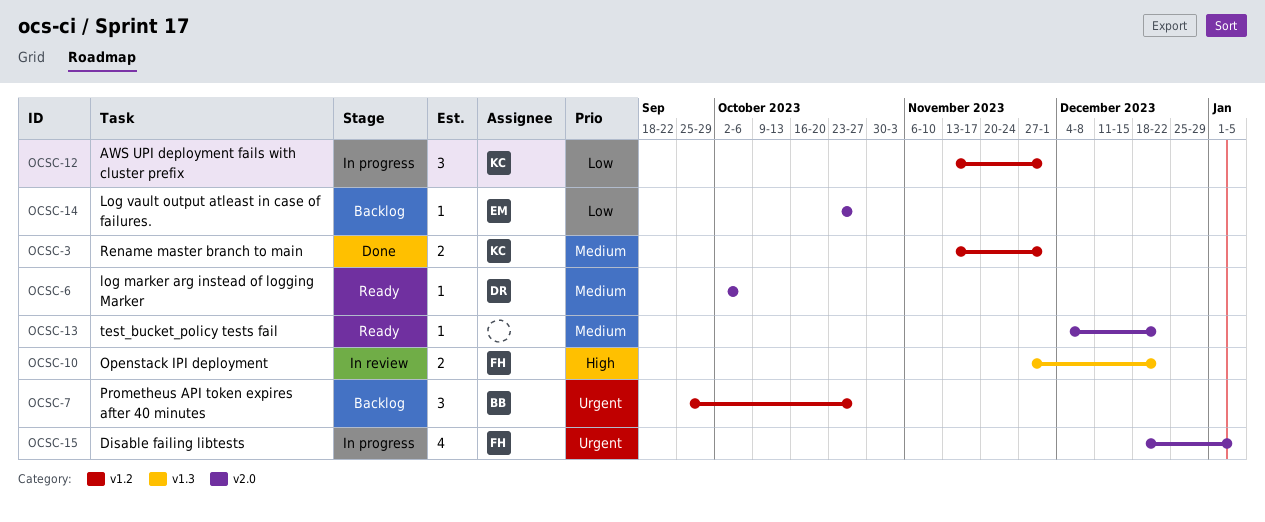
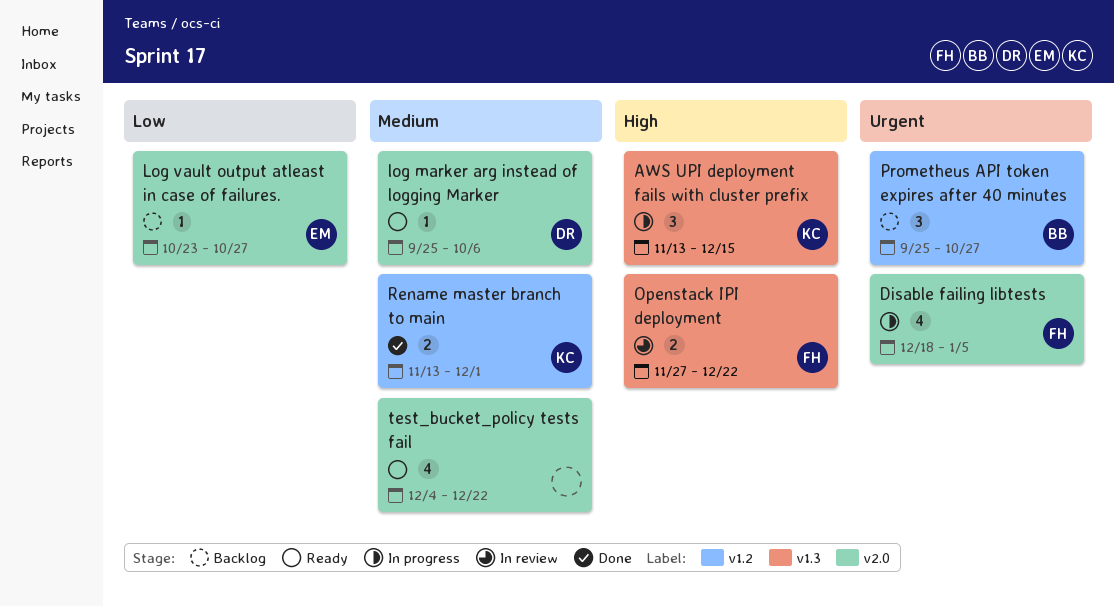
AWS UPI deployment fails with cluster prefix, priority: Low -> High
AWS UPI deployment fails with cluster prefix, label: v1.2 -> v1.3
AWS UPI deployment fails with cluster prefix, due: Dec 1 -> Dec 15
log marker arg instead of logging Marker, start: Oct 2 -> Sep 25
test_bucket_policy tests fail, estimate: 1 -> 4

